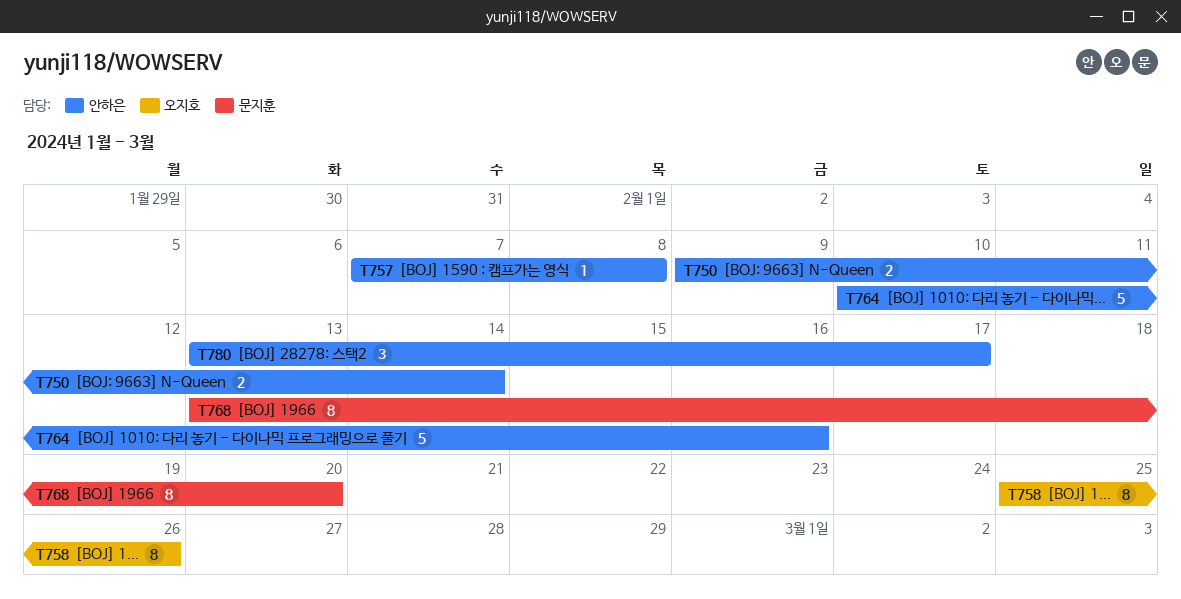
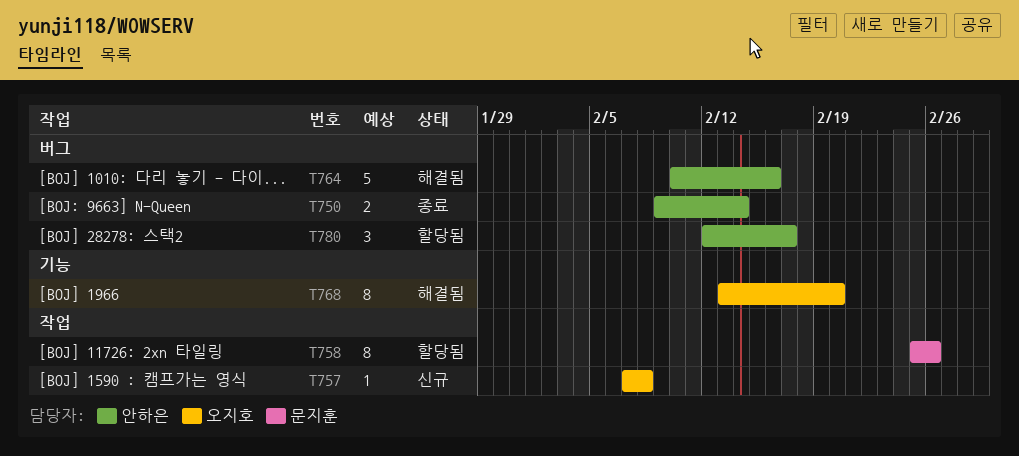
T757, owner: 안하은 -> 오지호
T758, owner: 오지호 -> 문지훈
T768, owner: 문지훈 -> 오지호
T780, start: Feb 13 -> Feb 12

